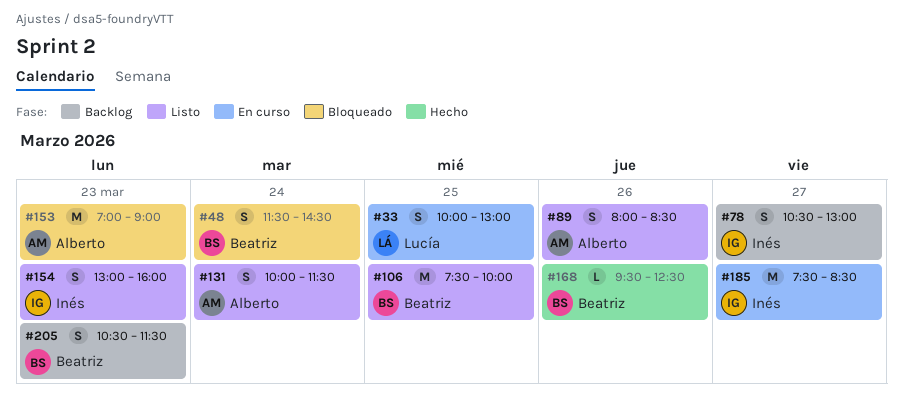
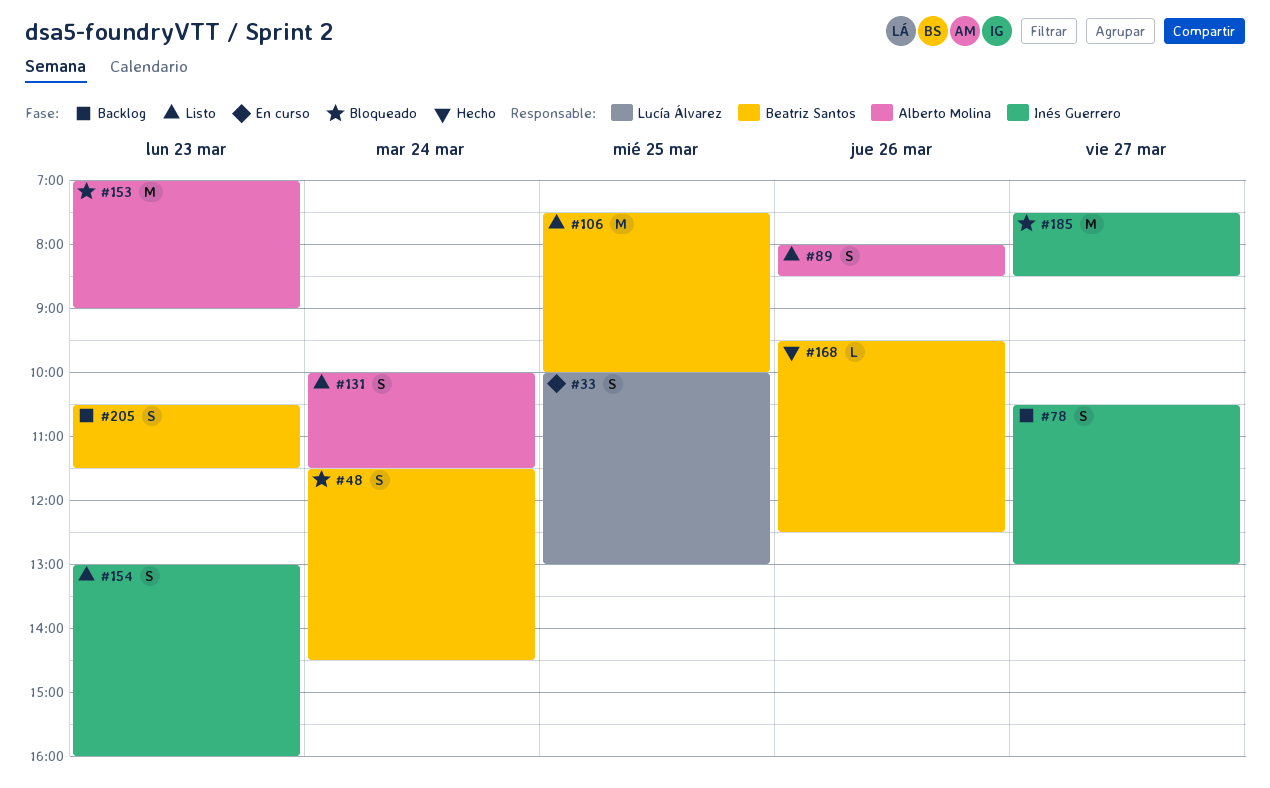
#185, status: En curso -> Bloqueado

